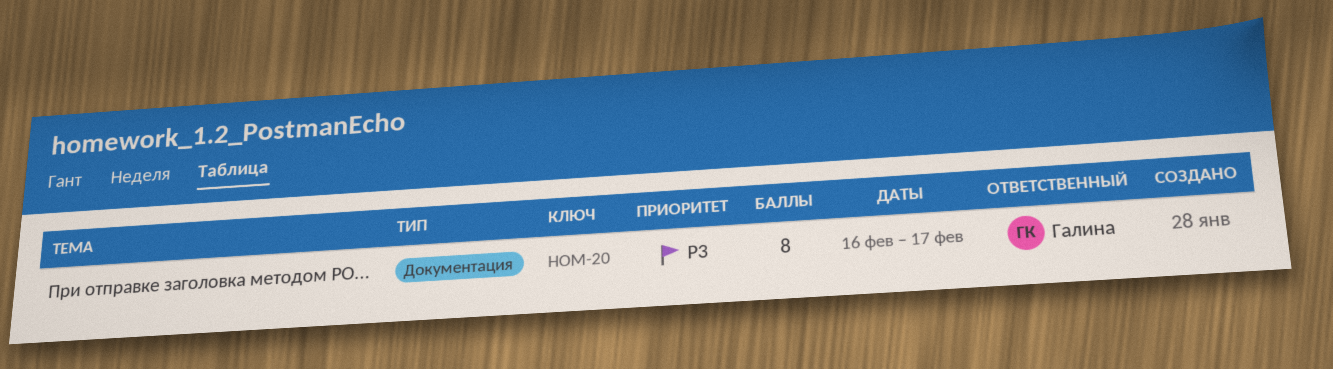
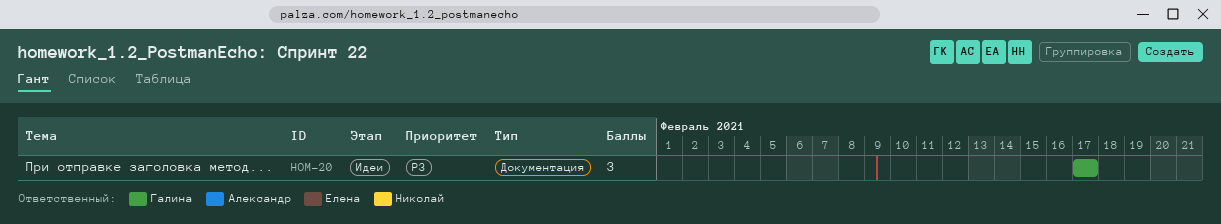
HOM-20, estimate: 8 -> 3
HOM-20, start: Feb 16 -> Feb 17

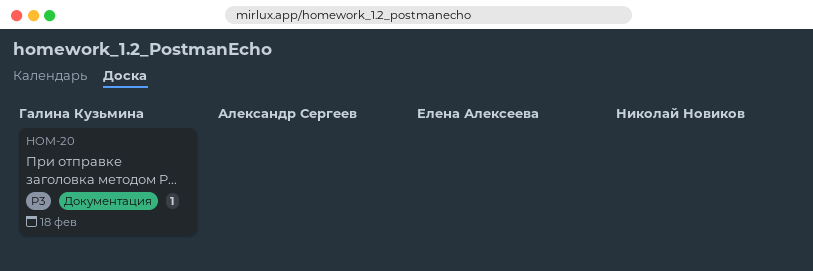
HOM-20, estimate: 3 -> 1
HOM-20, due: Feb 17 -> Feb 18

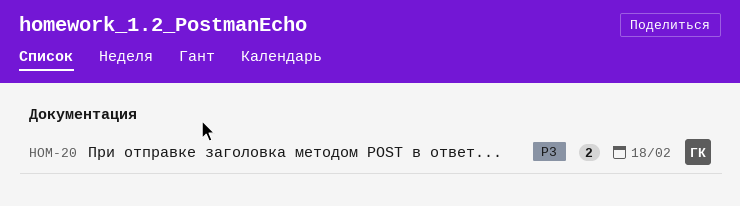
HOM-20, estimate: 1 -> 2

